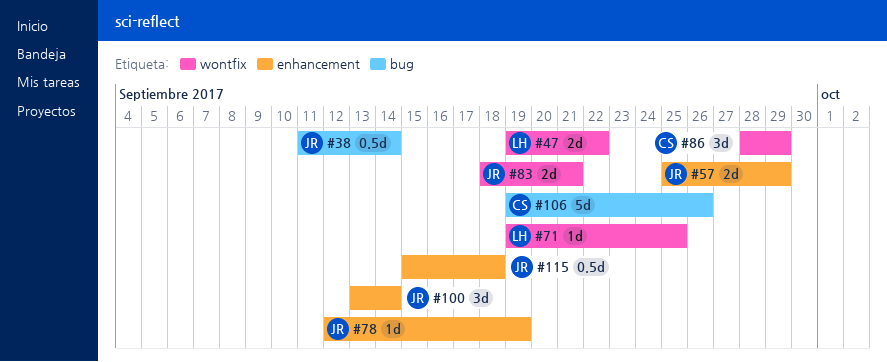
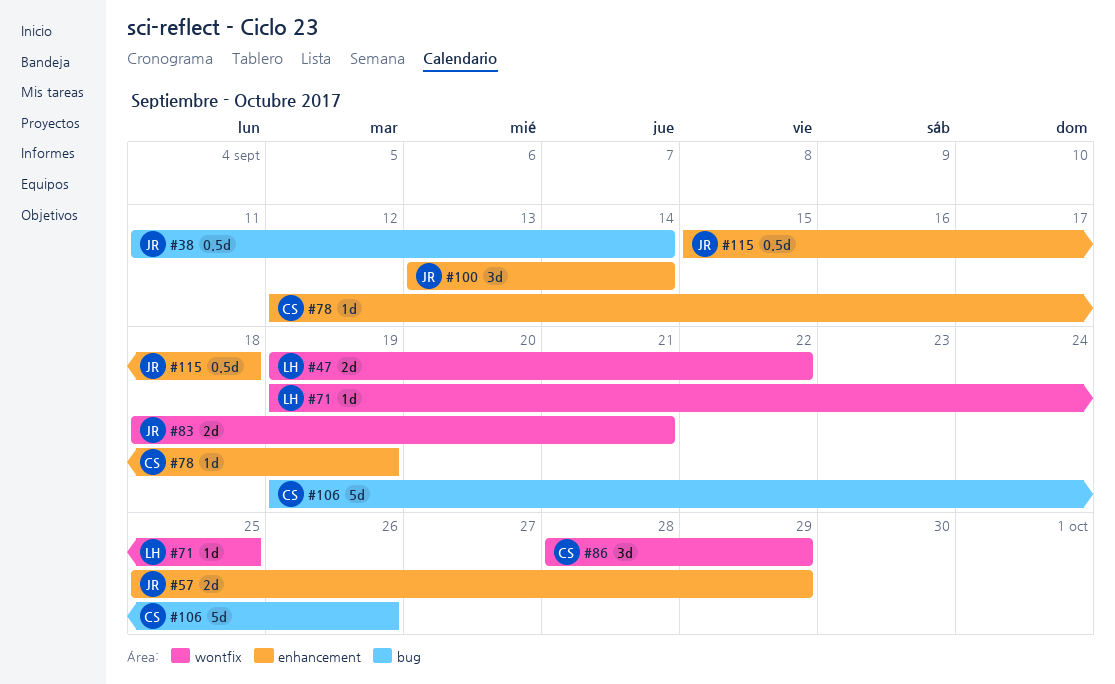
#78, owner: JR -> CS

